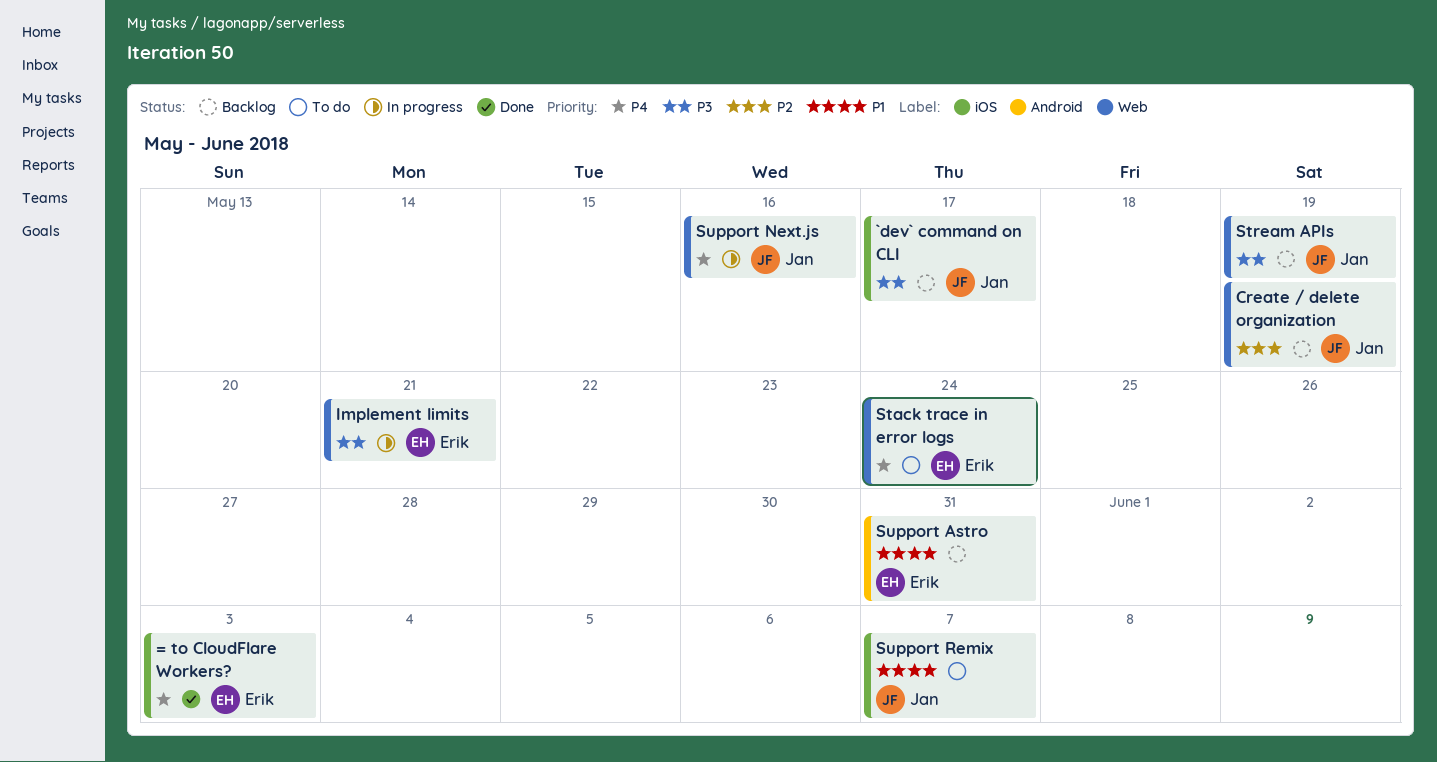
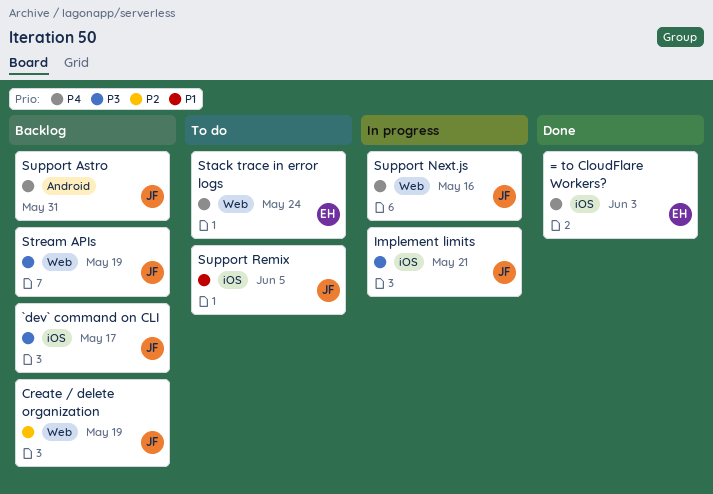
Implement limits, owner: Erik -> Jan
Implement limits, label: Web -> iOS
Support Astro, owner: Erik -> Jan
Support Astro, priority: P1 -> P4
Support Remix, due: Jun 7 -> Jun 5

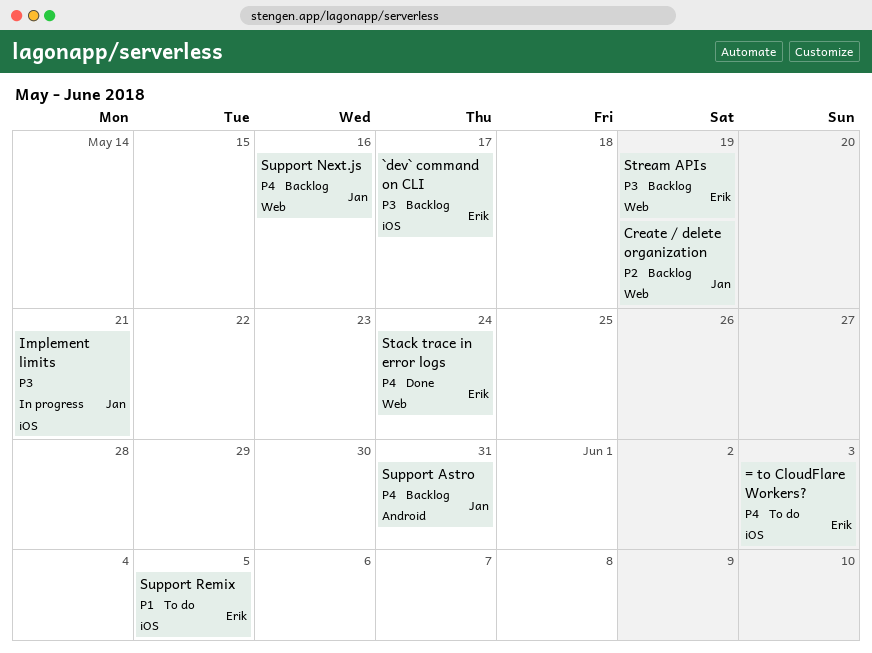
= to CloudFlare Workers?, status: Done -> To do
`dev` command on CLI, owner: Jan -> Erik
Stack trace in error logs, status: To do -> Done
Stream APIs, owner: Jan -> Erik
Support Next.js, status: In progress -> Backlog
Support Remix, owner: Jan -> Erik

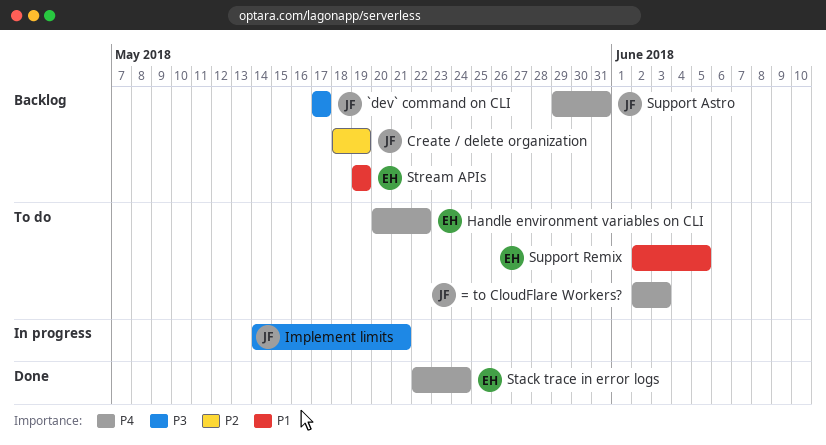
= to CloudFlare Workers?, owner: Erik -> Jan
`dev` command on CLI, owner: Erik -> Jan
Handle environment variables on CLI: none -> present
Stream APIs, priority: P3 -> P1
Support Next.js: present -> none

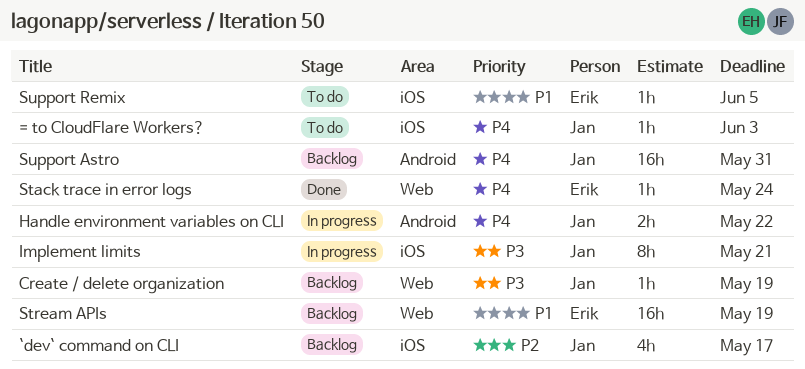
`dev` command on CLI, priority: P3 -> P2
Create / delete organization, priority: P2 -> P3
Handle environment variables on CLI, status: To do -> In progress
Handle environment variables on CLI, owner: Erik -> Jan

